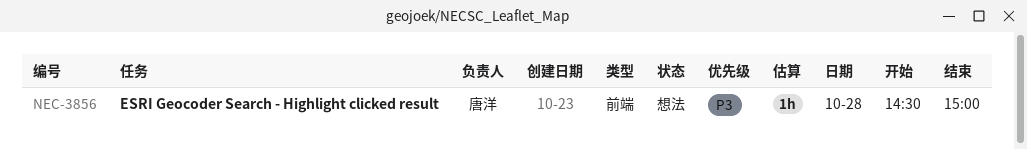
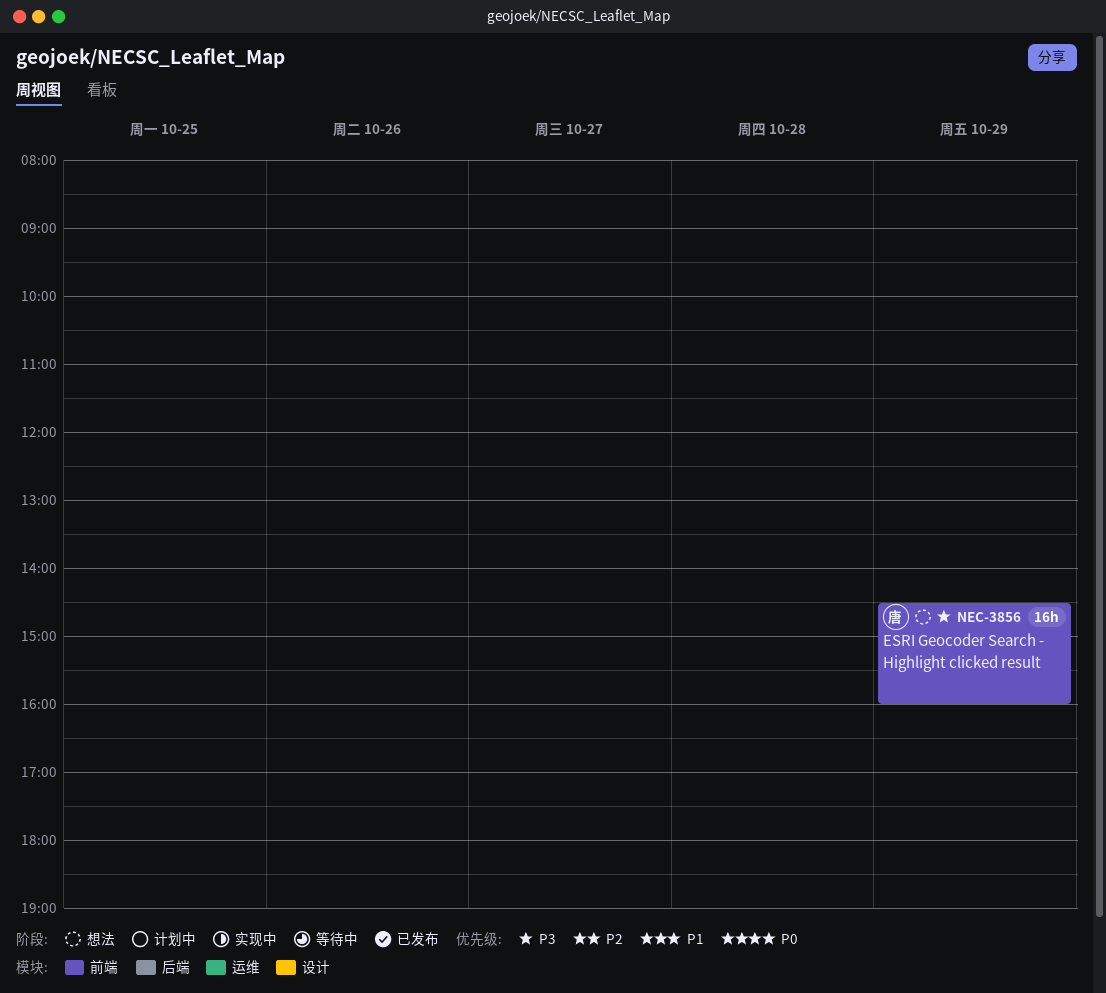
NEC-3856, estimate: 1h -> 16h
NEC-3856, day: Oct 28 -> Oct 29
NEC-3856, ends: 15:00 -> 16:00

